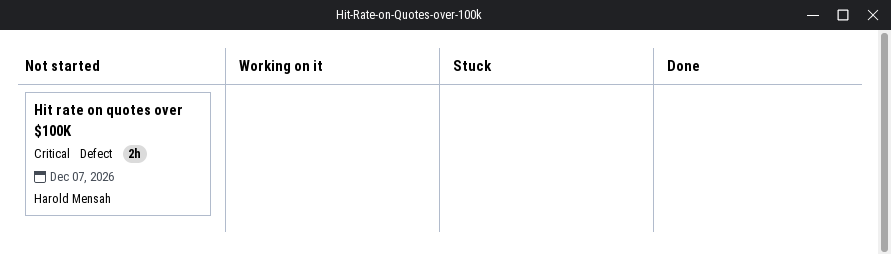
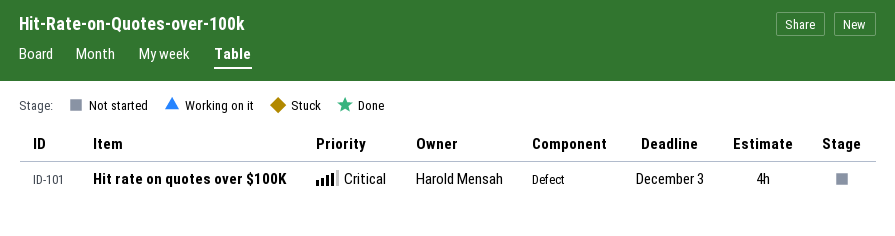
Hit rate on quotes over $100K, estimate: 2h -> 4h
Hit rate on quotes over $100K, due: Dec 7 -> Dec 3

